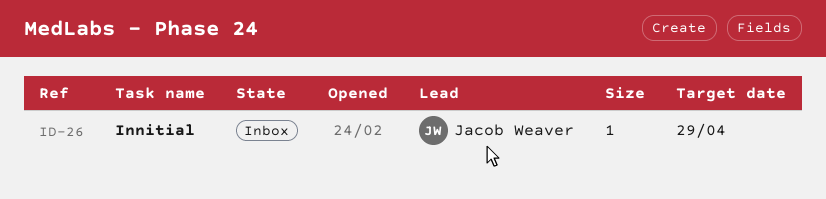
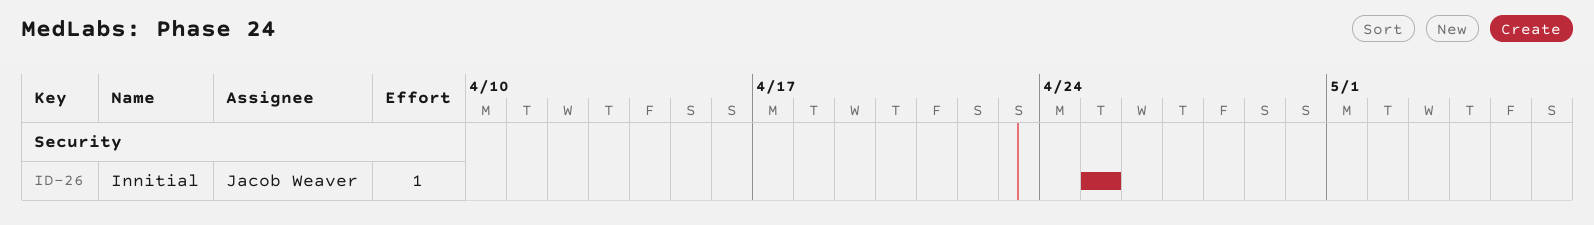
ID-26, due: Apr 29 -> Apr 25

